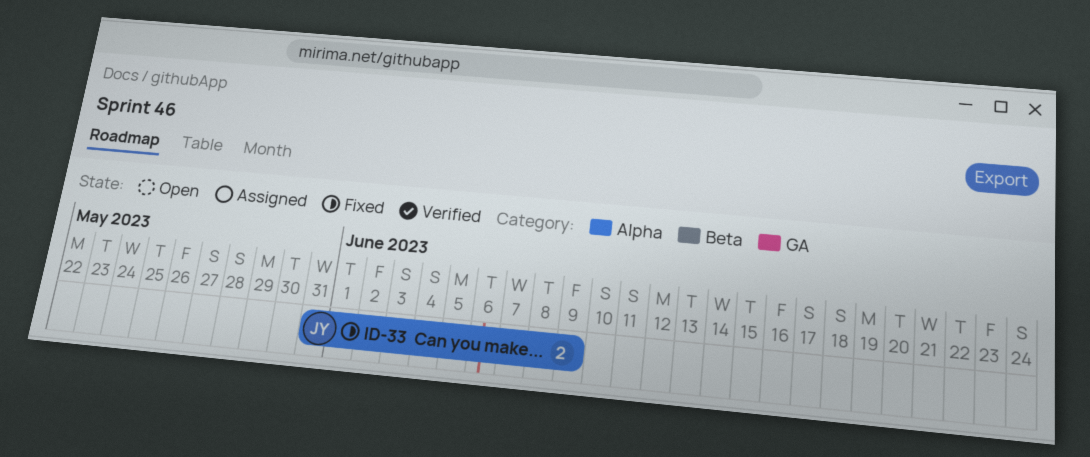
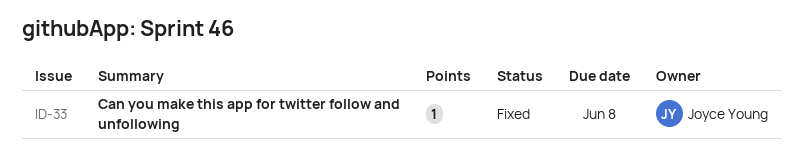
ID-33, estimate: 2 -> 1
ID-33, due: Jun 9 -> Jun 8

